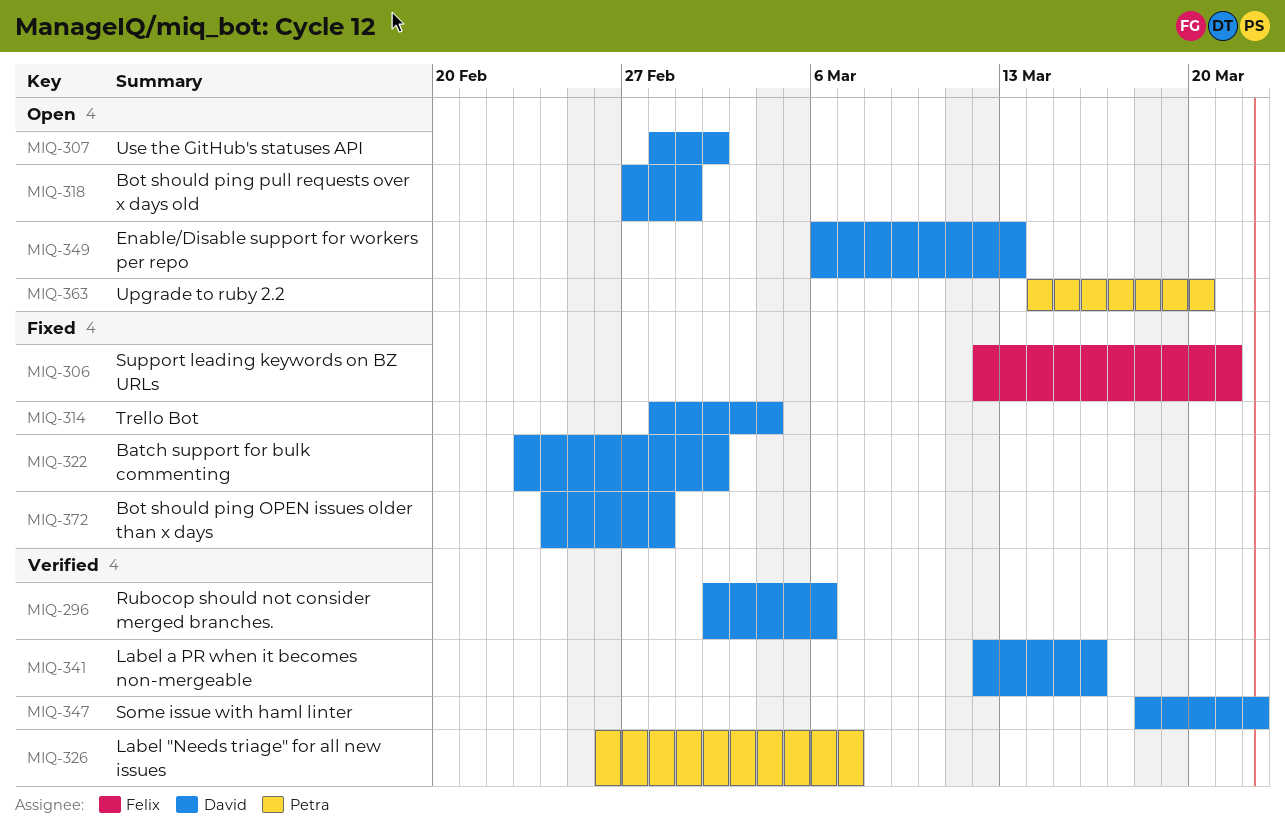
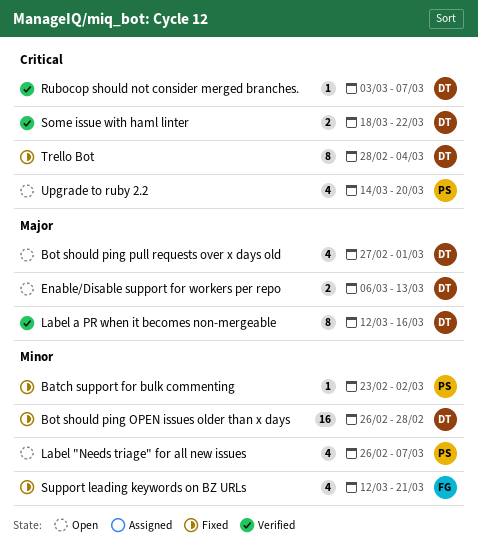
Batch support for bulk commenting, owner: David -> Petra
Bot should ping OPEN issues older than x days, start: Feb 24 -> Feb 26
Label "Needs triage" for all new issues, status: Verified -> Open
Rubocop should not consider merged branches., start: Mar 2 -> Mar 3
Rubocop should not consider merged branches., due: Mar 6 -> Mar 7
Use the GitHub's statuses API: present -> none

